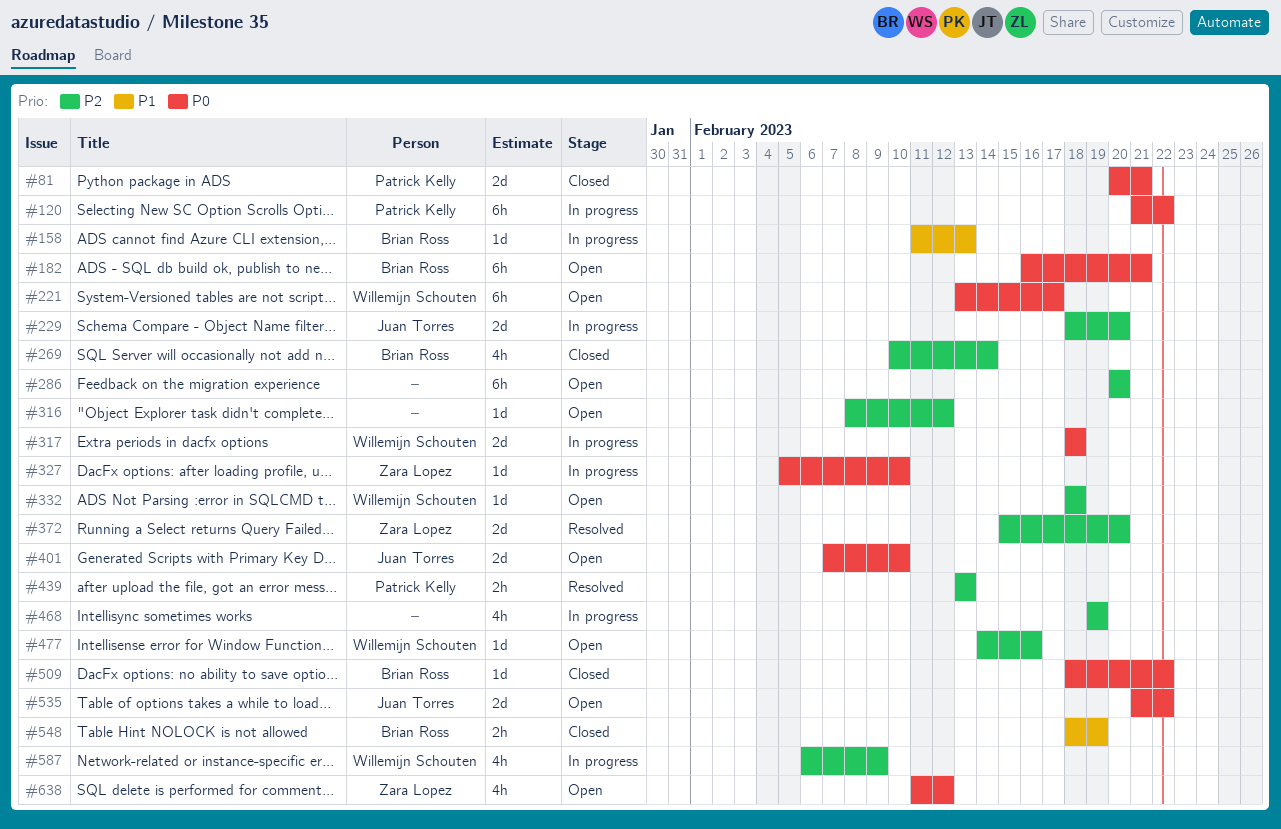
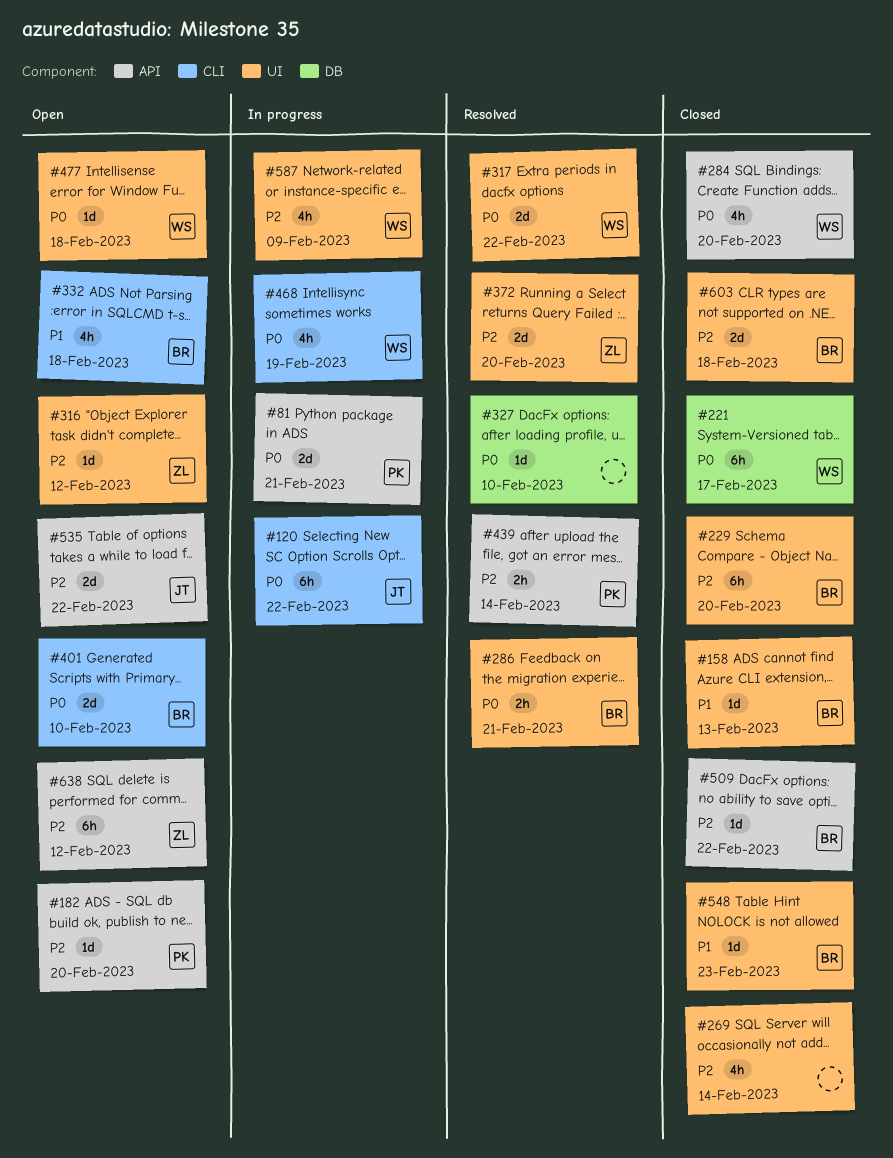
#81, status: Closed -> In progress
#120, owner: Patrick Kelly -> Juan Torres
#158, status: In progress -> Closed
#182, owner: Brian Ross -> Patrick Kelly
#182, priority: P0 -> P2
#182, estimate: 6h -> 1d
#182, due: Feb 21 -> Feb 20
#221, status: Open -> Closed
#229, status: In progress -> Closed
#229, owner: Juan Torres -> Brian Ross
#229, estimate: 2d -> 6h
#269, owner: Brian Ross -> none
#284: none -> present
#286, status: Open -> Resolved
#286, owner: none -> Brian Ross
#286, priority: P2 -> P0
#286, estimate: 6h -> 2h
#286, due: Feb 20 -> Feb 21
#316, owner: none -> Zara Lopez
#317, status: In progress -> Resolved
#317, due: Feb 18 -> Feb 22
#327, status: In progress -> Resolved
#327, owner: Zara Lopez -> none
#332, owner: Willemijn Schouten -> Brian Ross
#332, priority: P2 -> P1
#332, estimate: 1d -> 4h
#401, owner: Juan Torres -> Brian Ross
#439, due: Feb 13 -> Feb 14
#468, owner: none -> Willemijn Schouten
#468, priority: P2 -> P0
#477, priority: P2 -> P0
#477, due: Feb 16 -> Feb 18
#509, priority: P0 -> P2
#535, priority: P0 -> P2
#548, estimate: 2h -> 1d
#548, due: Feb 19 -> Feb 23
#603: none -> present
#638, priority: P0 -> P2
#638, estimate: 4h -> 6h

